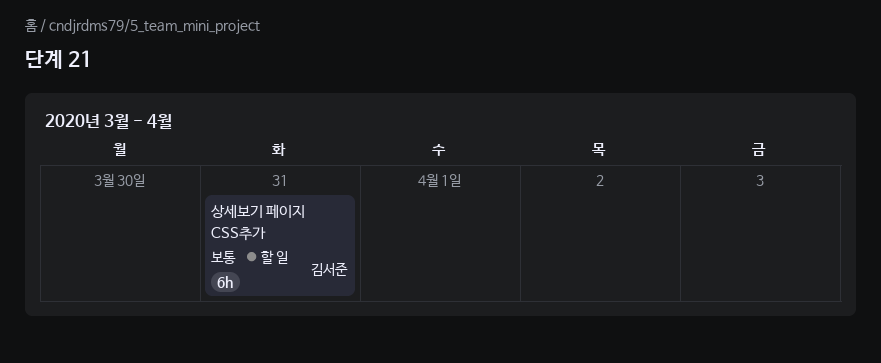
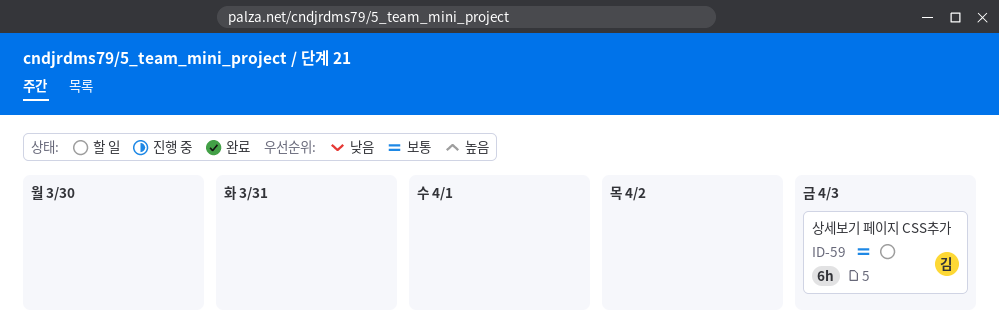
상세보기 페이지 CSS추가, due: Mar 31 -> Apr 3

